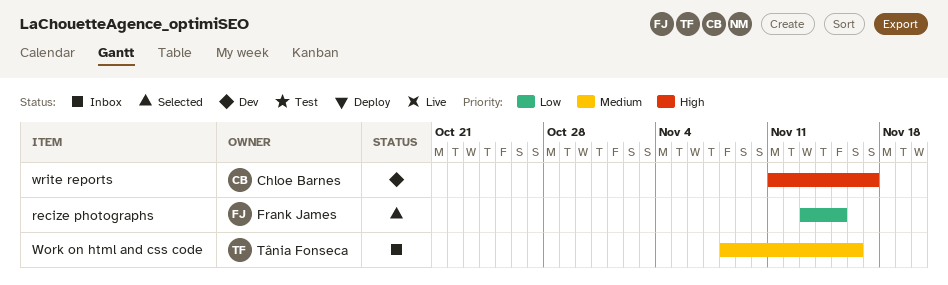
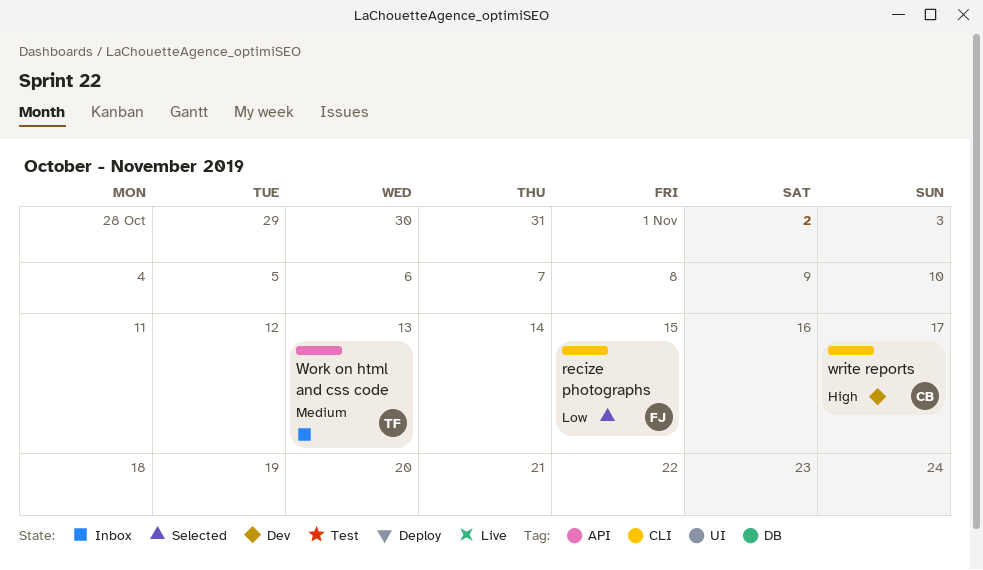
Work on html and css code, due: Nov 16 -> Nov 13

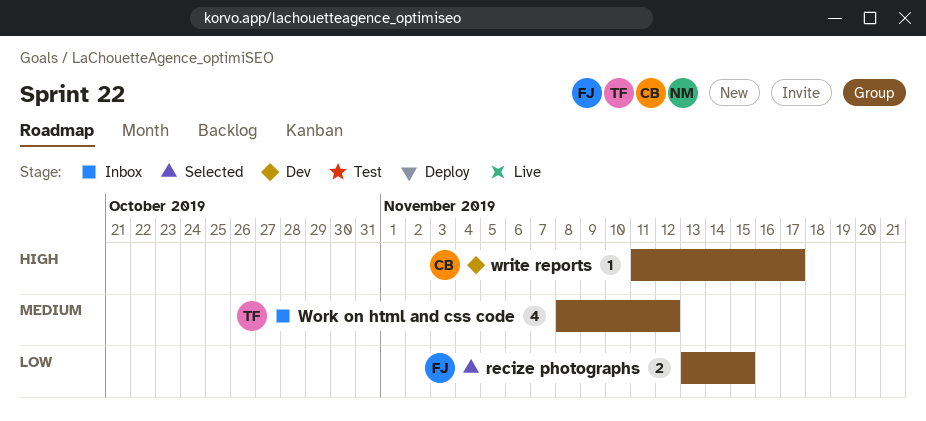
Work on html and css code, due: Nov 13 -> Nov 12

